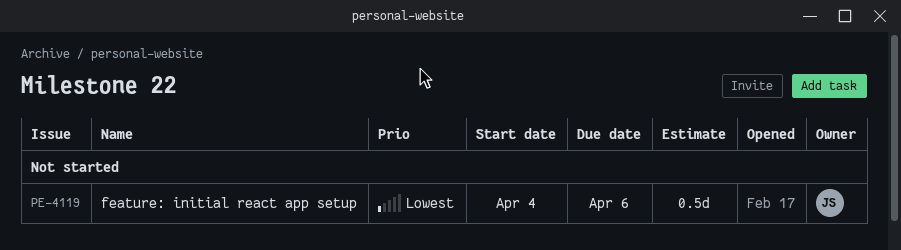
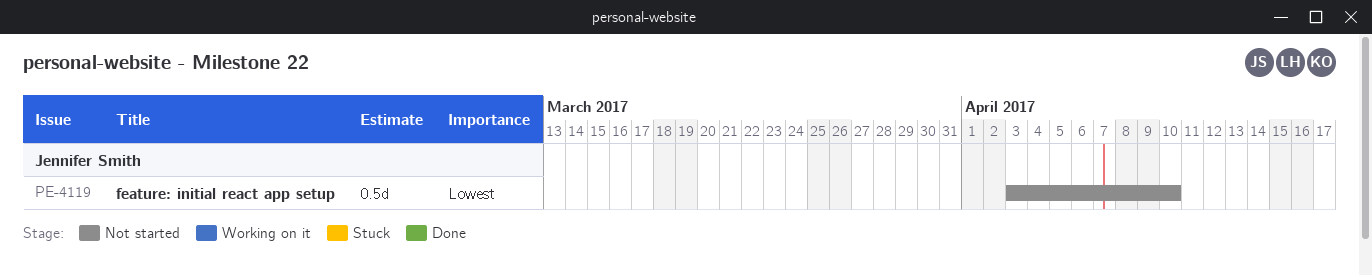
PE-4119, start: Apr 4 -> Apr 3
PE-4119, due: Apr 6 -> Apr 10

